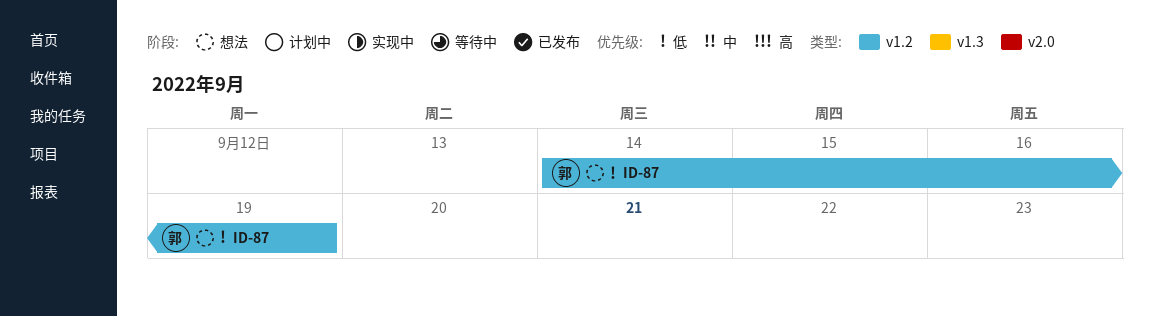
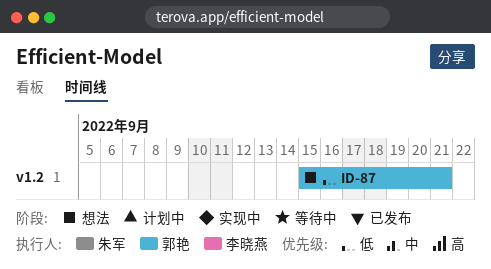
ID-87, start: Sep 14 -> Sep 15
ID-87, due: Sep 19 -> Sep 21

